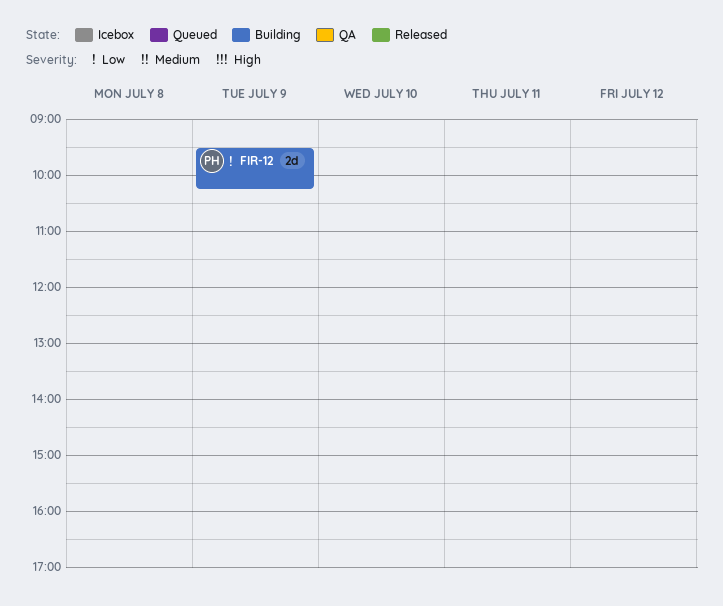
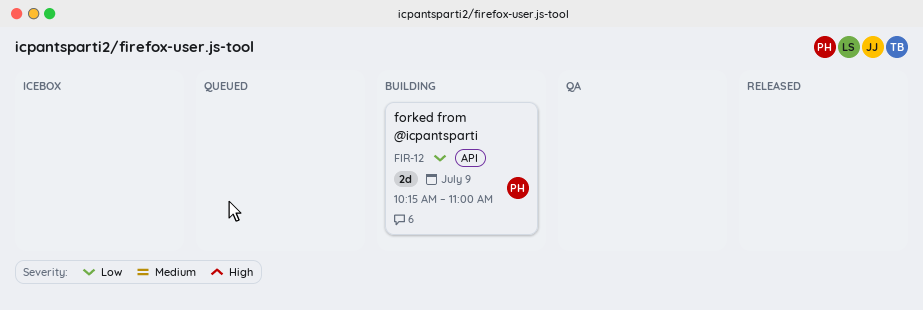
FIR-12, begins: 09:30 -> 10:15
FIR-12, ends: 10:15 -> 11:00

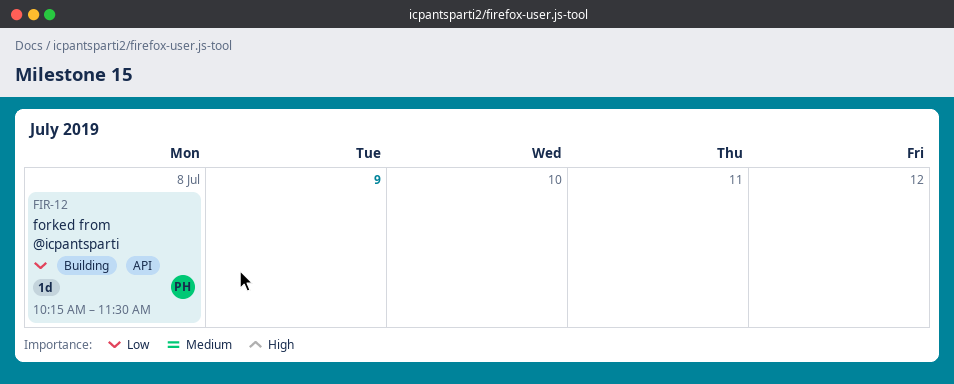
FIR-12, estimate: 2d -> 1d
FIR-12, day: Jul 9 -> Jul 8
FIR-12, ends: 11:00 -> 11:30

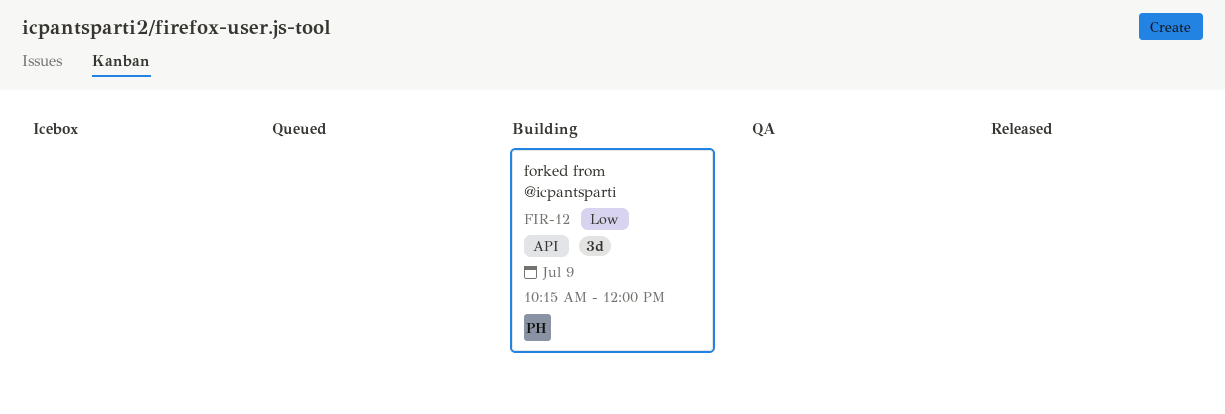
FIR-12, estimate: 1d -> 3d
FIR-12, day: Jul 8 -> Jul 9
FIR-12, ends: 11:30 -> 12:00

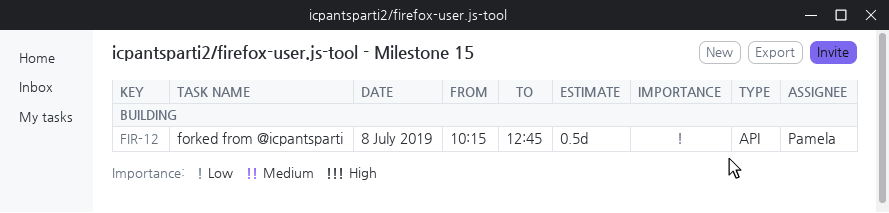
FIR-12, estimate: 3d -> 0.5d
FIR-12, day: Jul 9 -> Jul 8
FIR-12, ends: 12:00 -> 12:45

